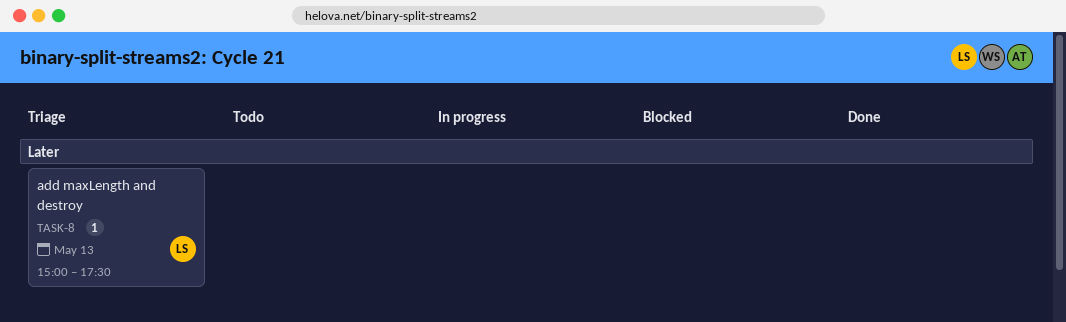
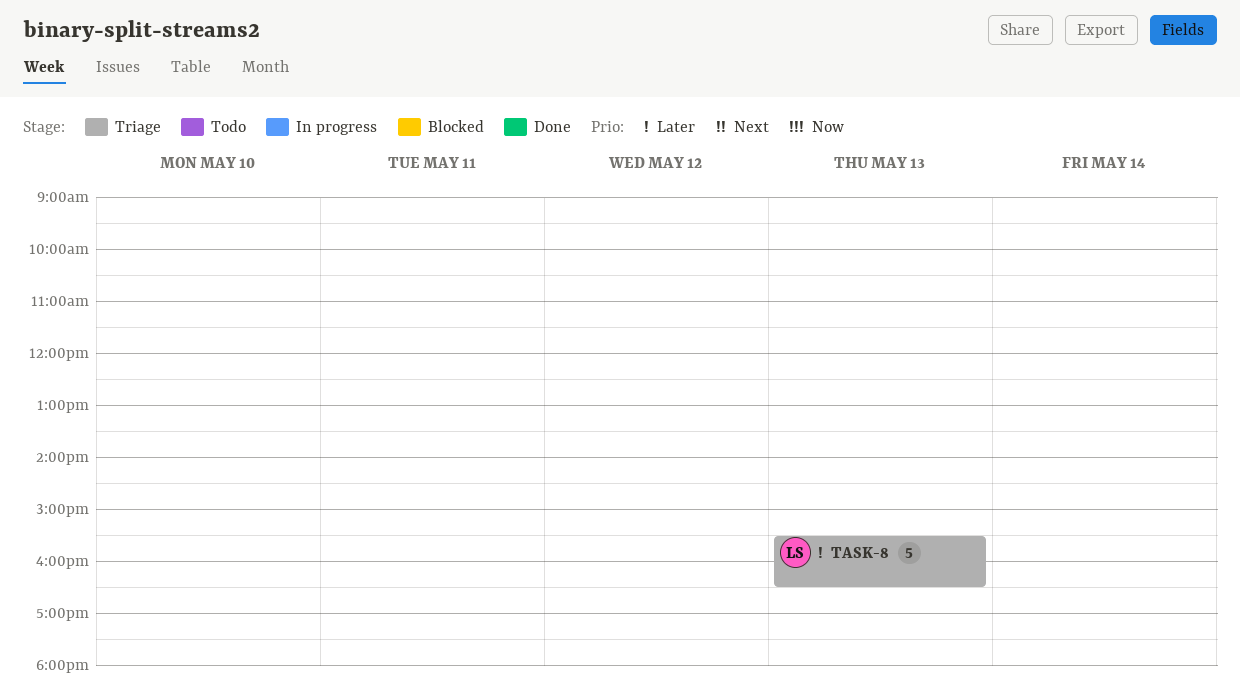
TASK-8, estimate: 1 -> 5
TASK-8, begins: 15:00 -> 15:30
TASK-8, ends: 17:30 -> 16:30

